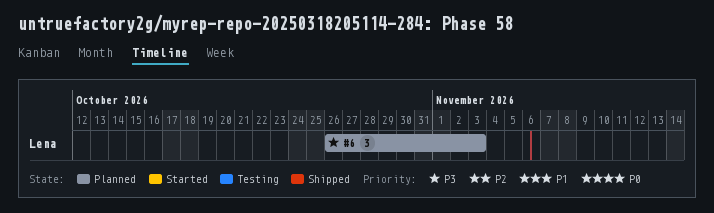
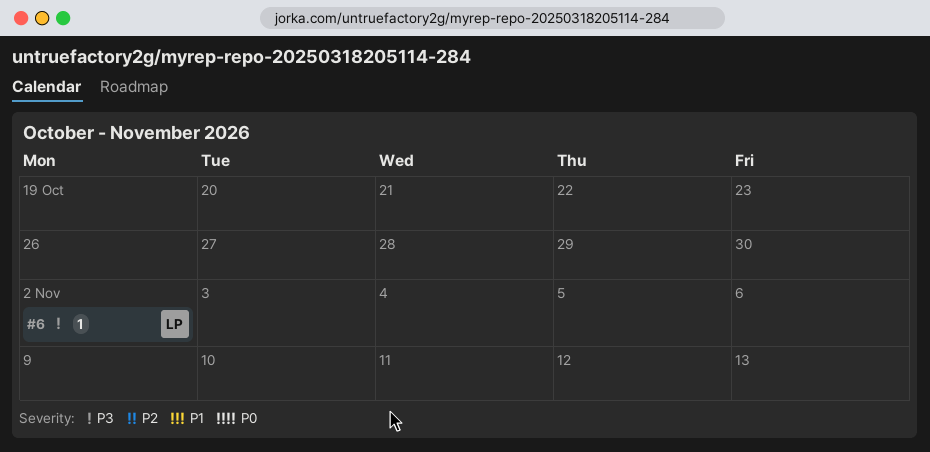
#6, estimate: 3 -> 1
#6, due: Nov 3 -> Nov 2

